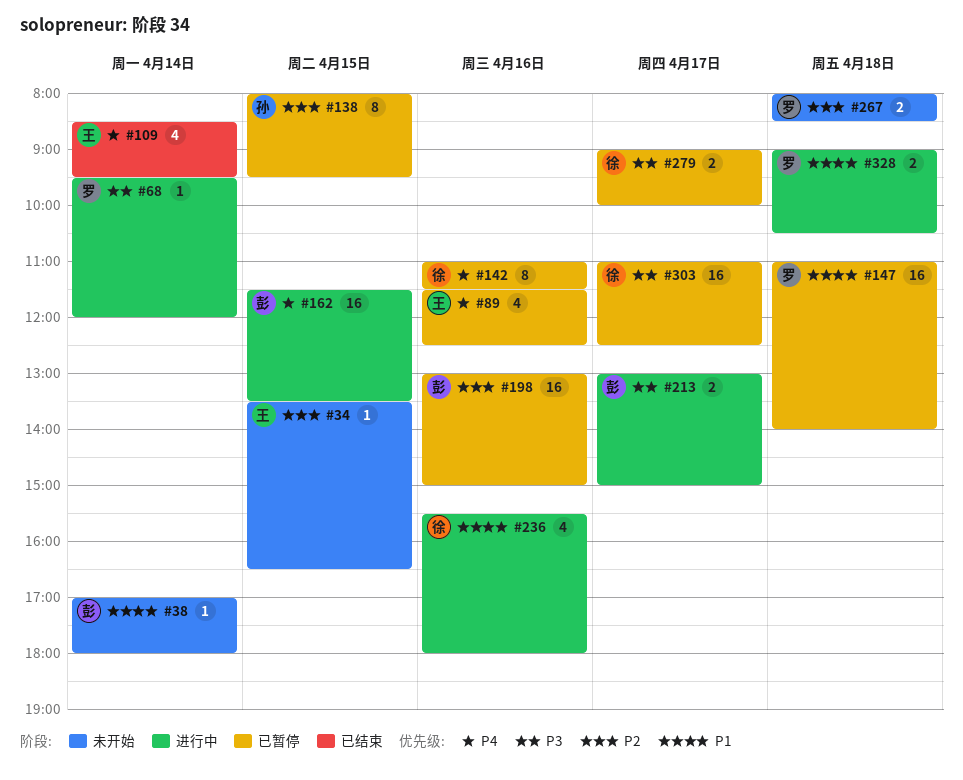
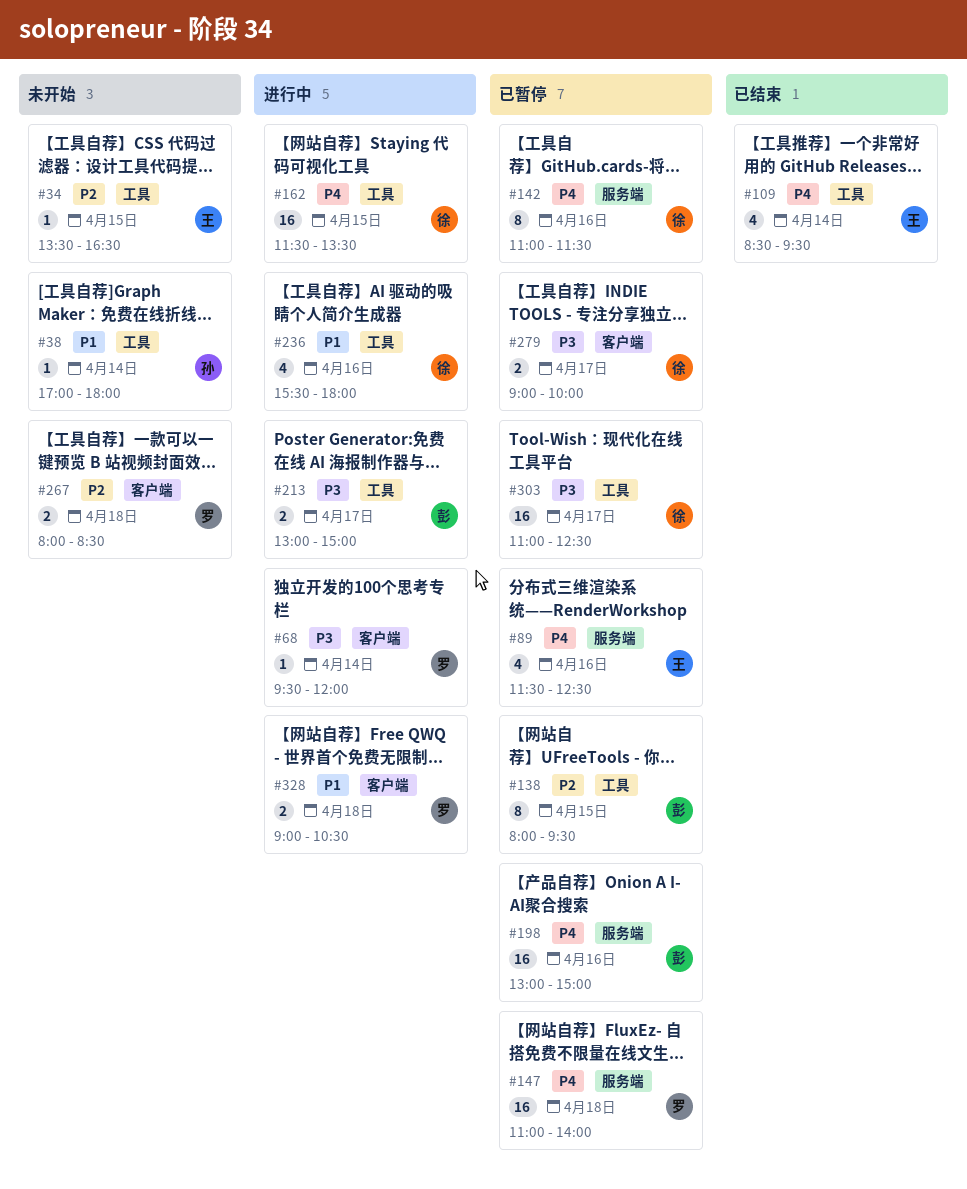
#38, owner: 彭 -> 孙
#138, owner: 孙 -> 彭
#147, priority: P1 -> P4
#162, owner: 彭 -> 徐
#198, priority: P2 -> P4

